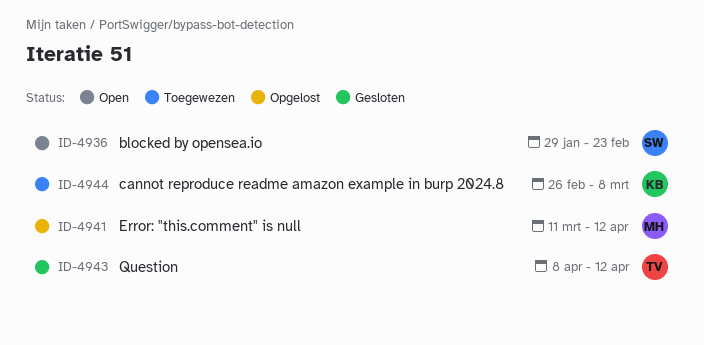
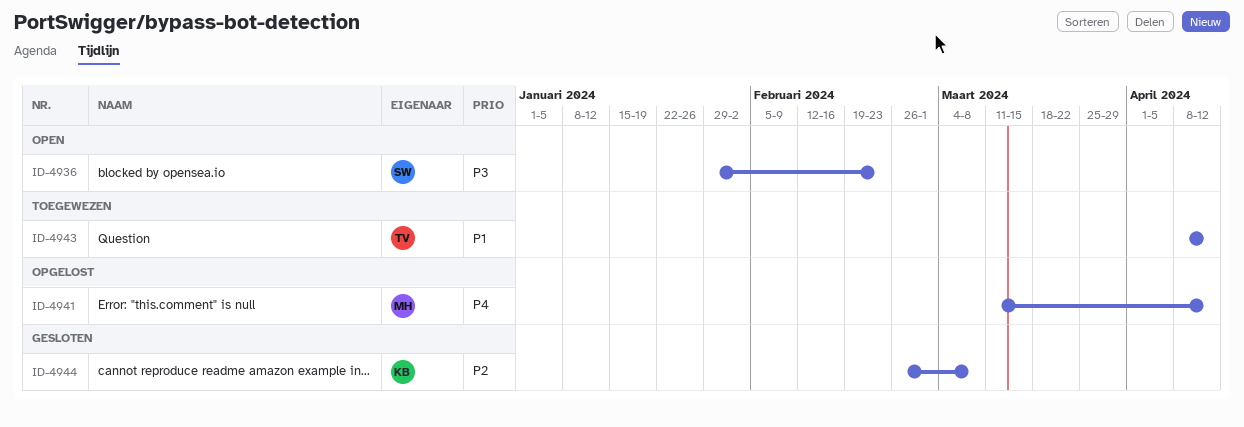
ID-4943, status: Gesloten -> Toegewezen
ID-4944, status: Toegewezen -> Gesloten

